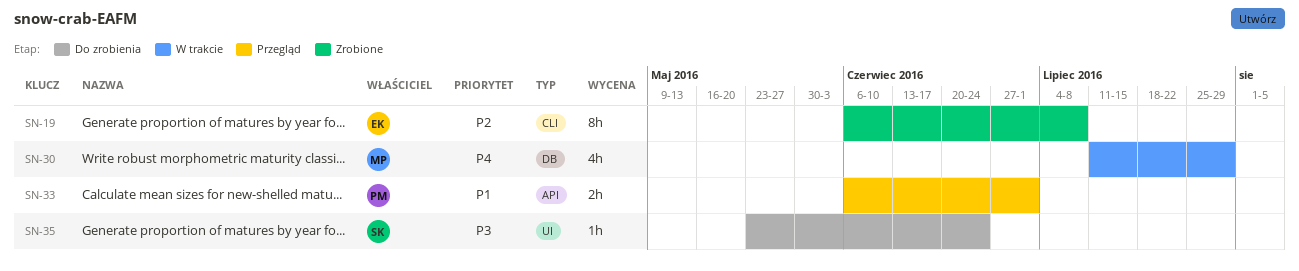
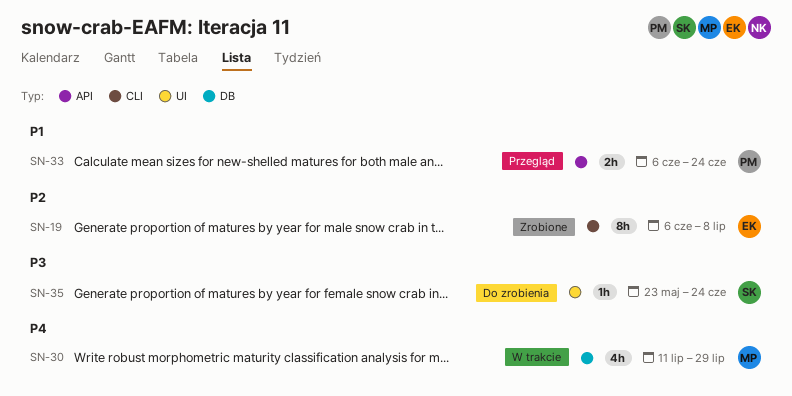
SN-33, due: Jul 1 -> Jun 24

